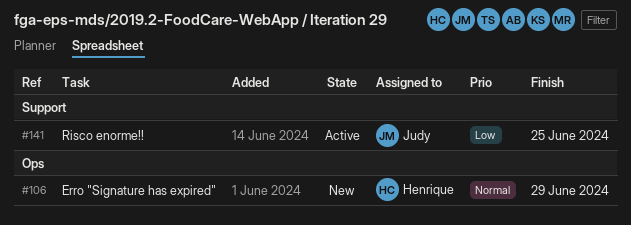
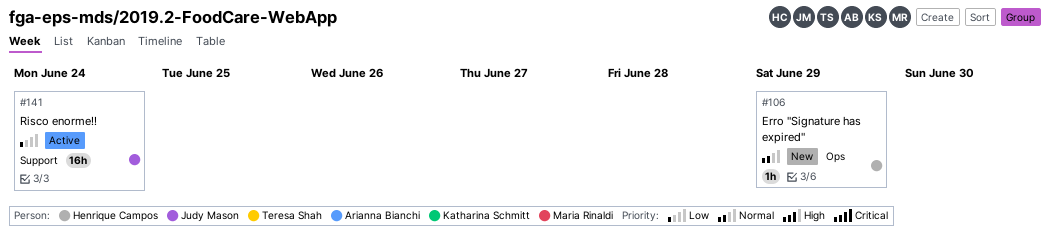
#141, due: Jun 25 -> Jun 24

